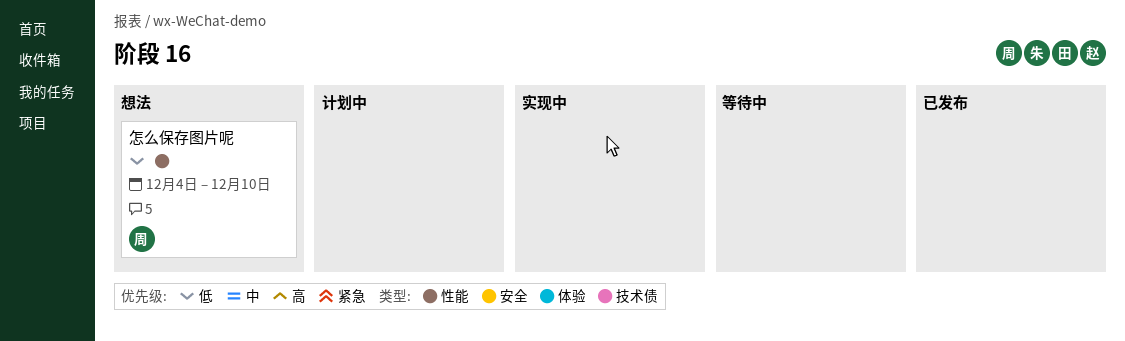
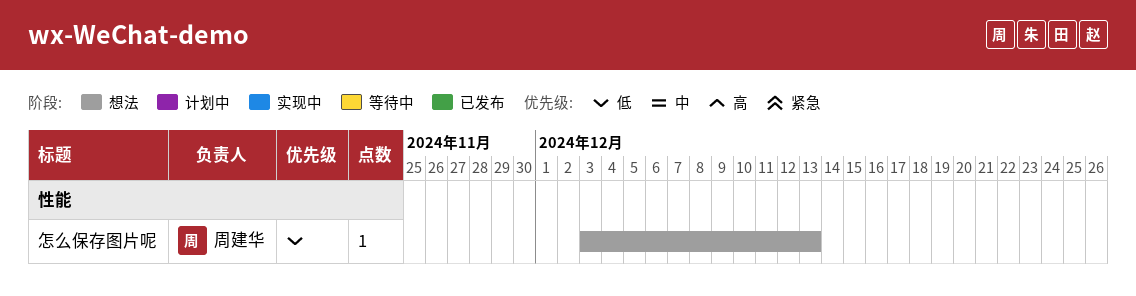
怎么保存图片呢, start: Dec 4 -> Dec 3
怎么保存图片呢, due: Dec 10 -> Dec 13

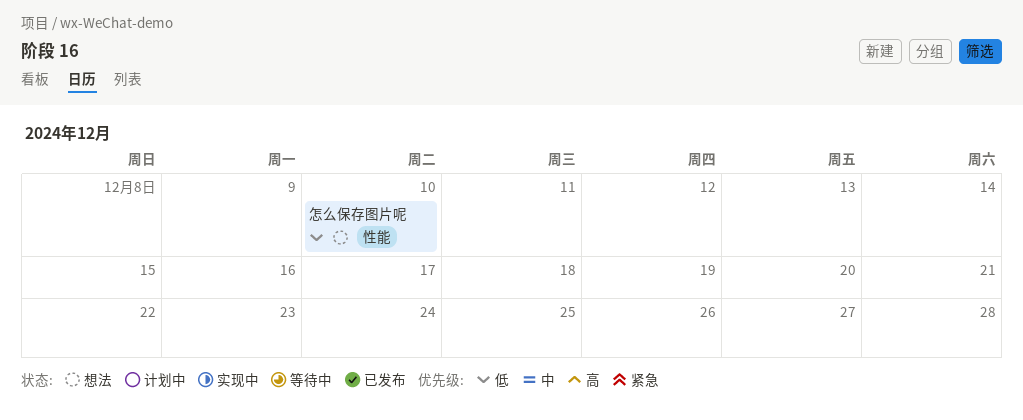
怎么保存图片呢, due: Dec 13 -> Dec 10

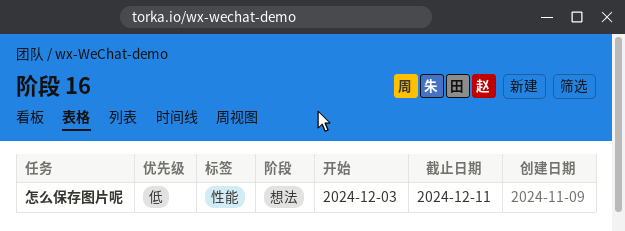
怎么保存图片呢, due: Dec 10 -> Dec 11

